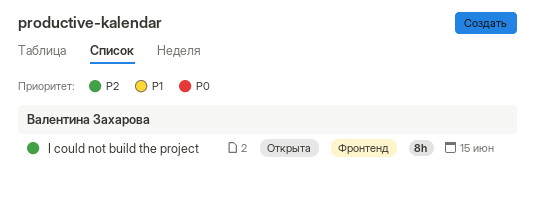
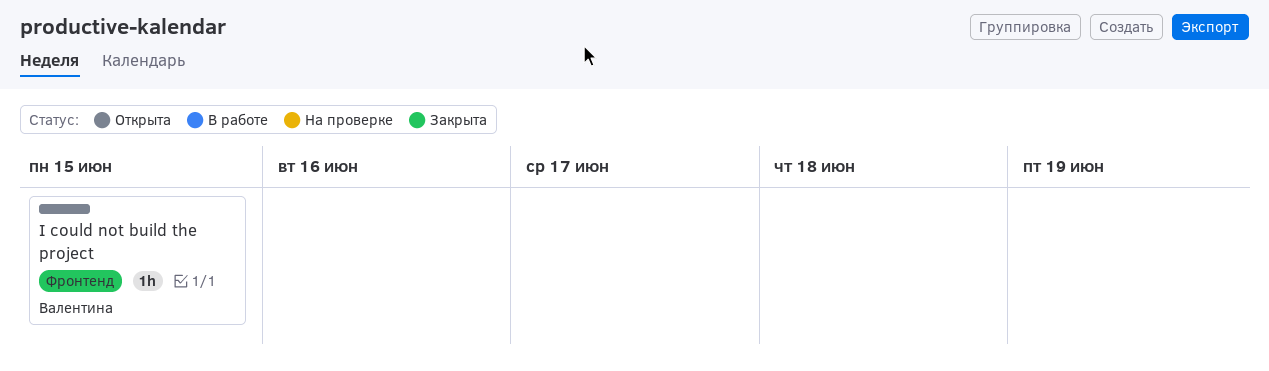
I could not build the project, estimate: 8h -> 1h

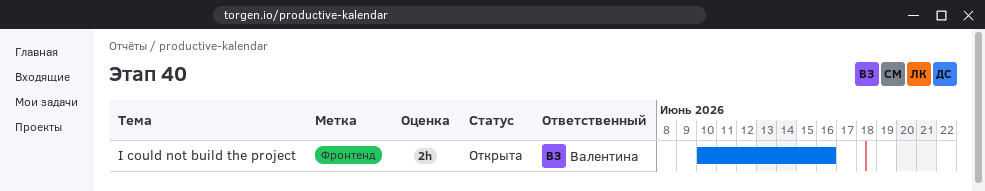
I could not build the project, estimate: 1h -> 2h
I could not build the project, due: Jun 15 -> Jun 16

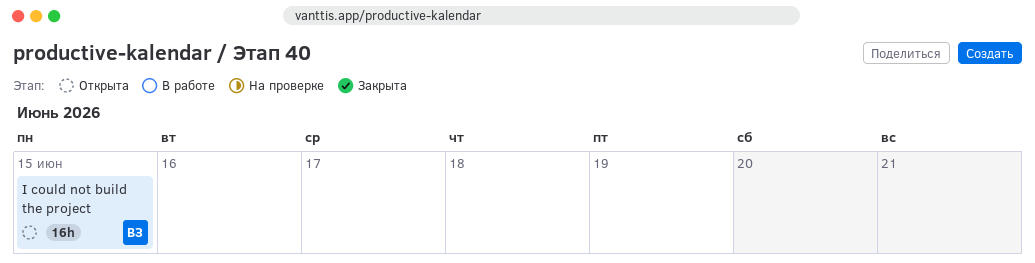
I could not build the project, estimate: 2h -> 16h
I could not build the project, due: Jun 16 -> Jun 15

